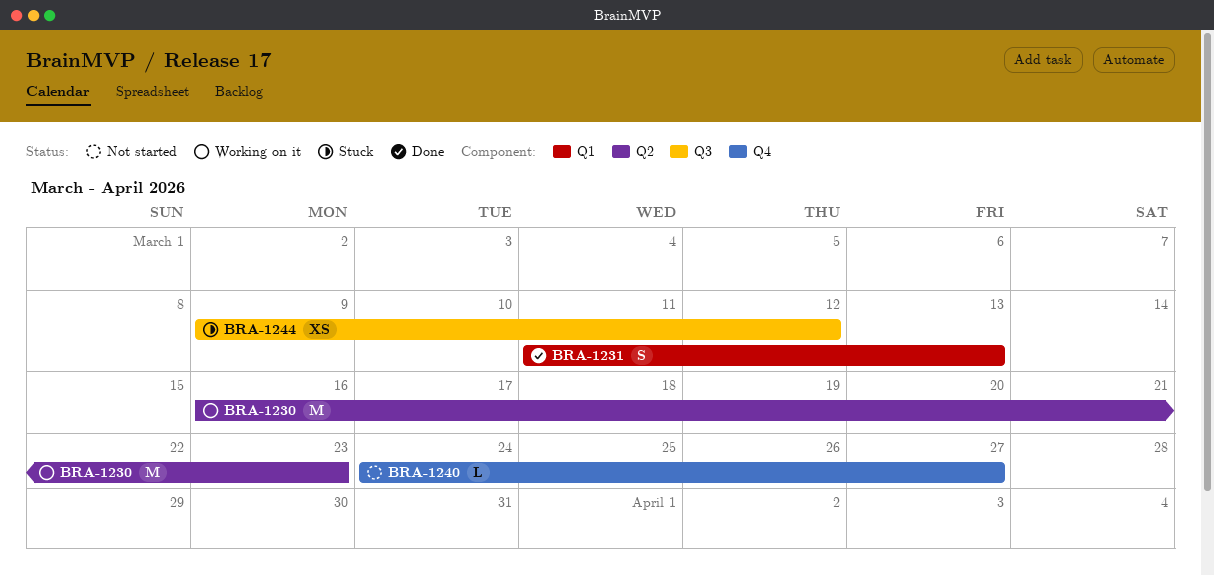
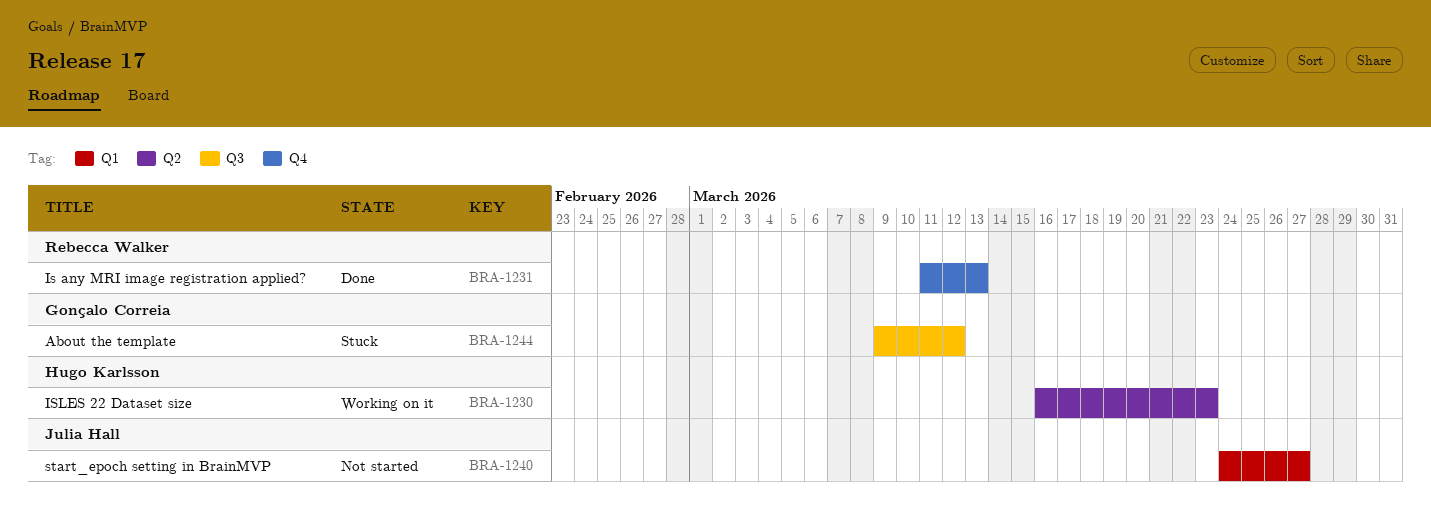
BRA-1231, label: Q1 -> Q4
BRA-1240, label: Q4 -> Q1

